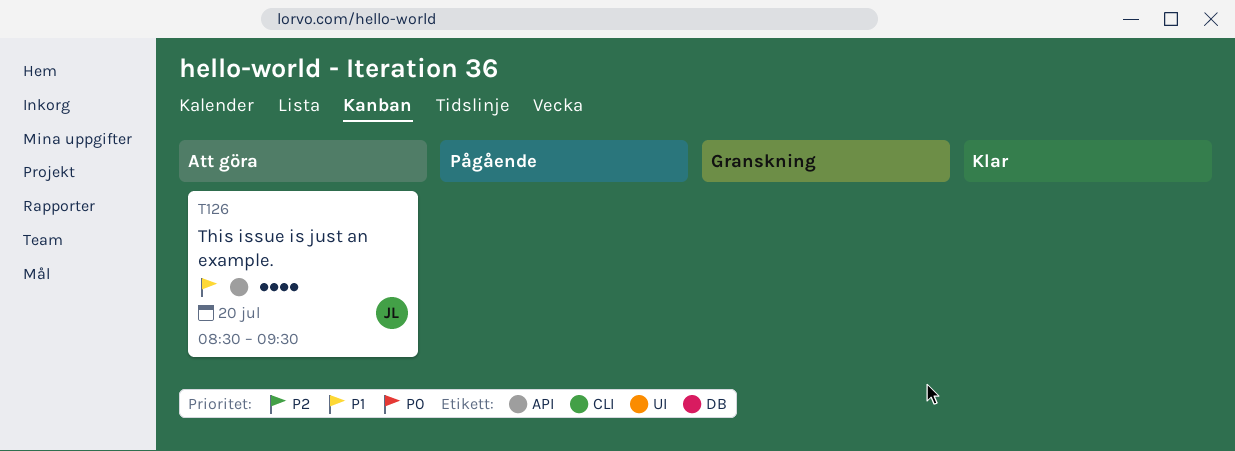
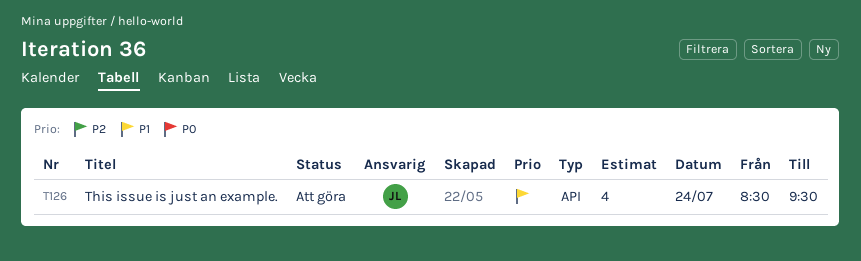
T126, day: Jul 20 -> Jul 24

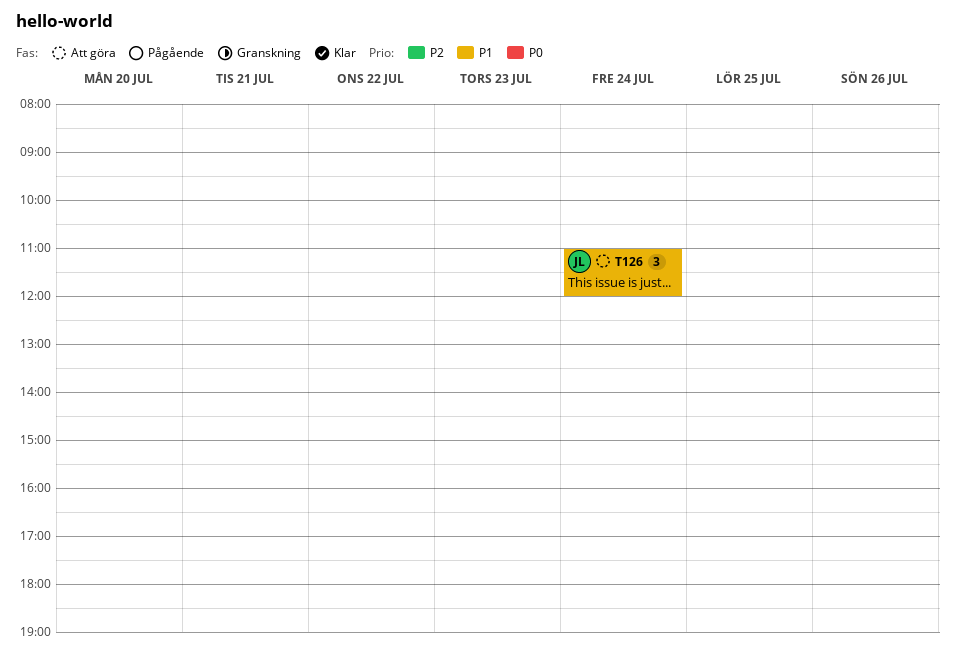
T126, estimate: 4 -> 3
T126, begins: 08:30 -> 11:00
T126, ends: 09:30 -> 12:00

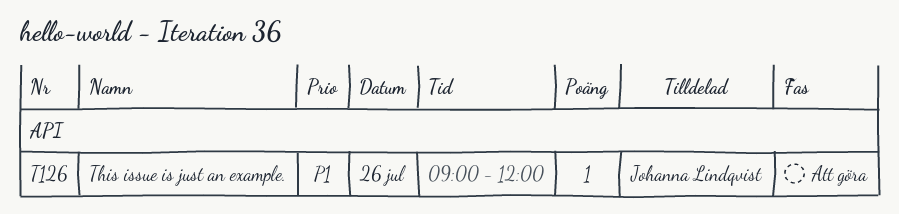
T126, estimate: 3 -> 1
T126, day: Jul 24 -> Jul 26
T126, begins: 11:00 -> 09:00

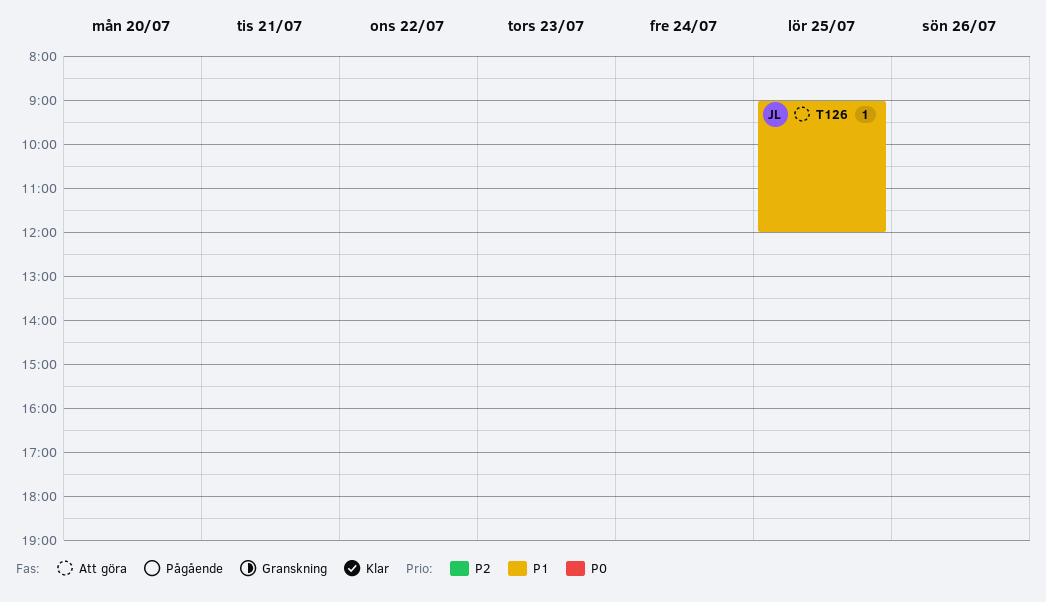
T126, day: Jul 26 -> Jul 25

